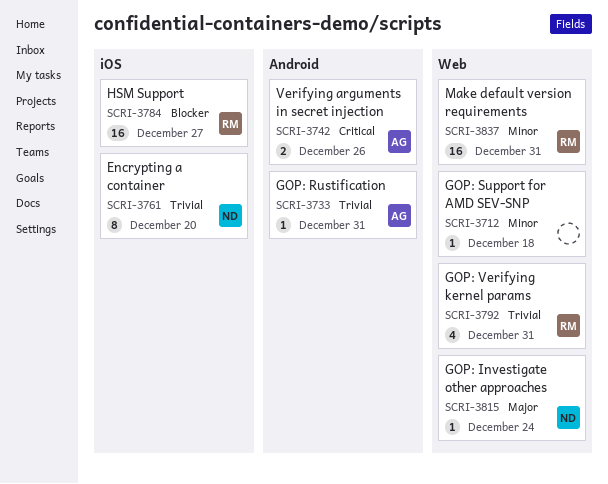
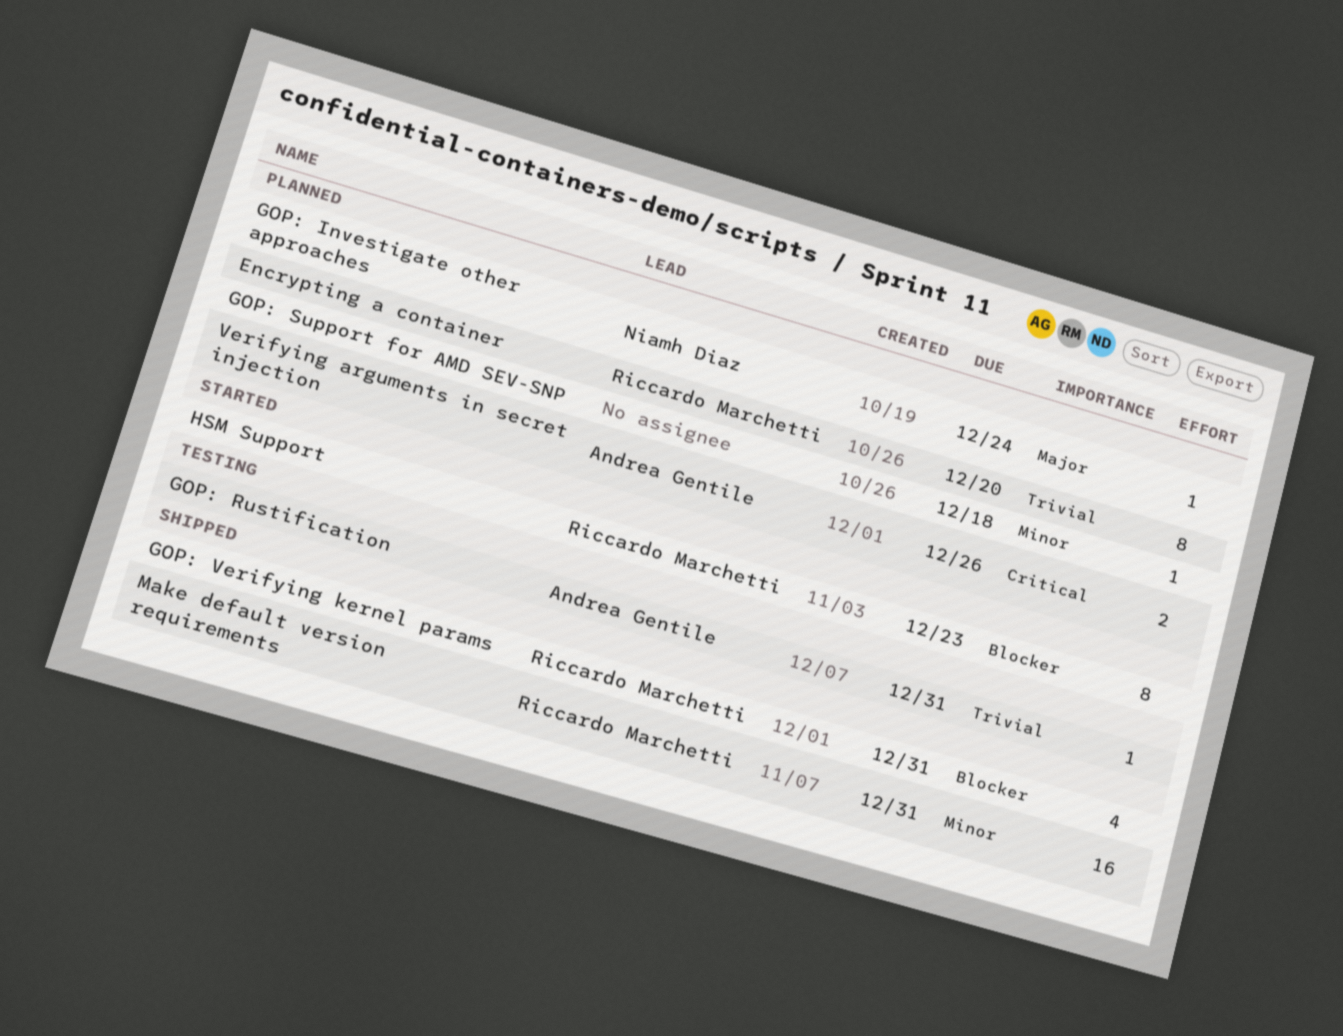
Encrypting a container, owner: Niamh Diaz -> Riccardo Marchetti
GOP: Verifying kernel params, priority: Trivial -> Blocker
HSM Support, estimate: 16 -> 8
HSM Support, due: Dec 27 -> Dec 23

